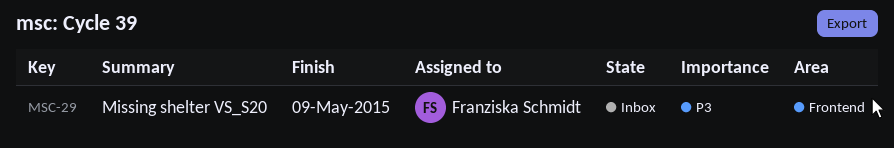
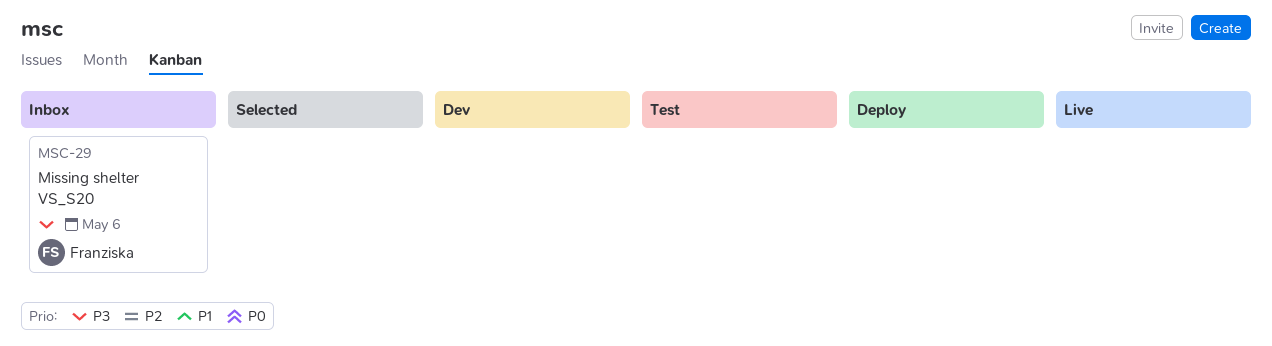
MSC-29, due: May 9 -> May 6

